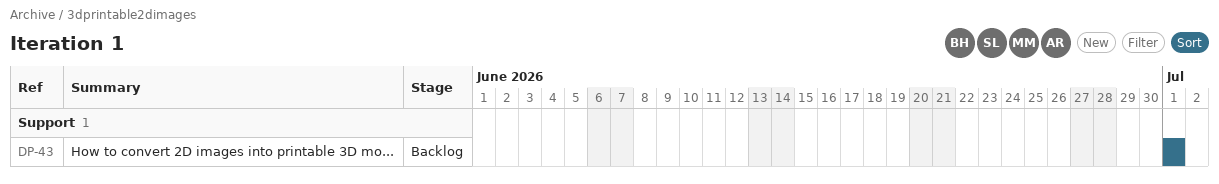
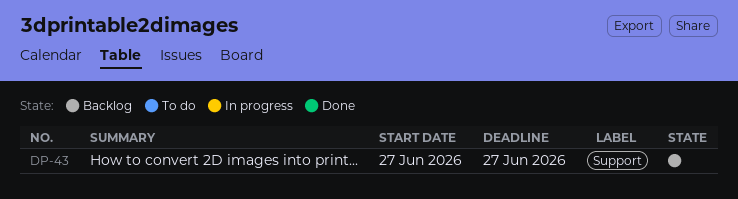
DP-43, start: Jul 1 -> Jun 27
DP-43, due: Jul 1 -> Jun 27

